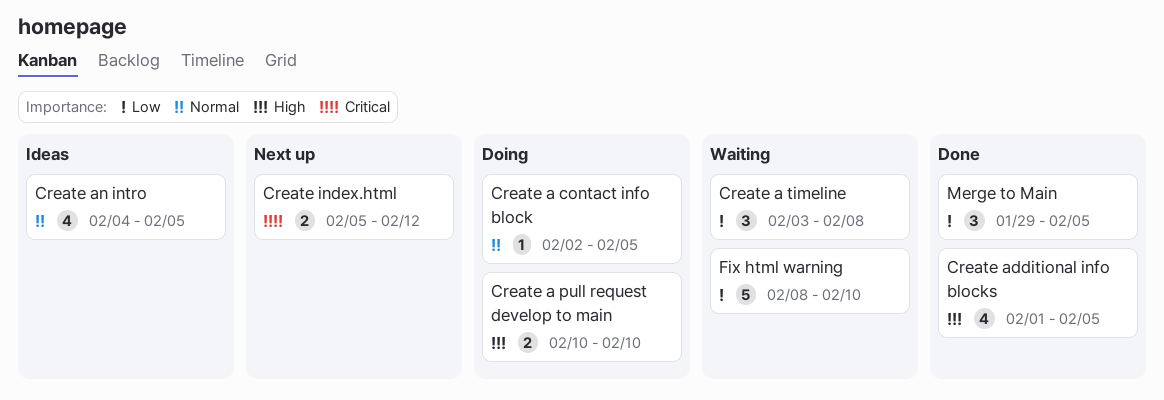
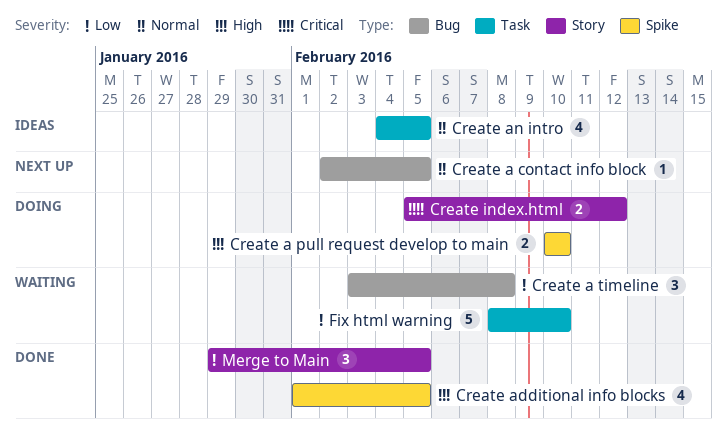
Create a contact info block, status: Doing -> Next up
Create index.html, status: Next up -> Doing

